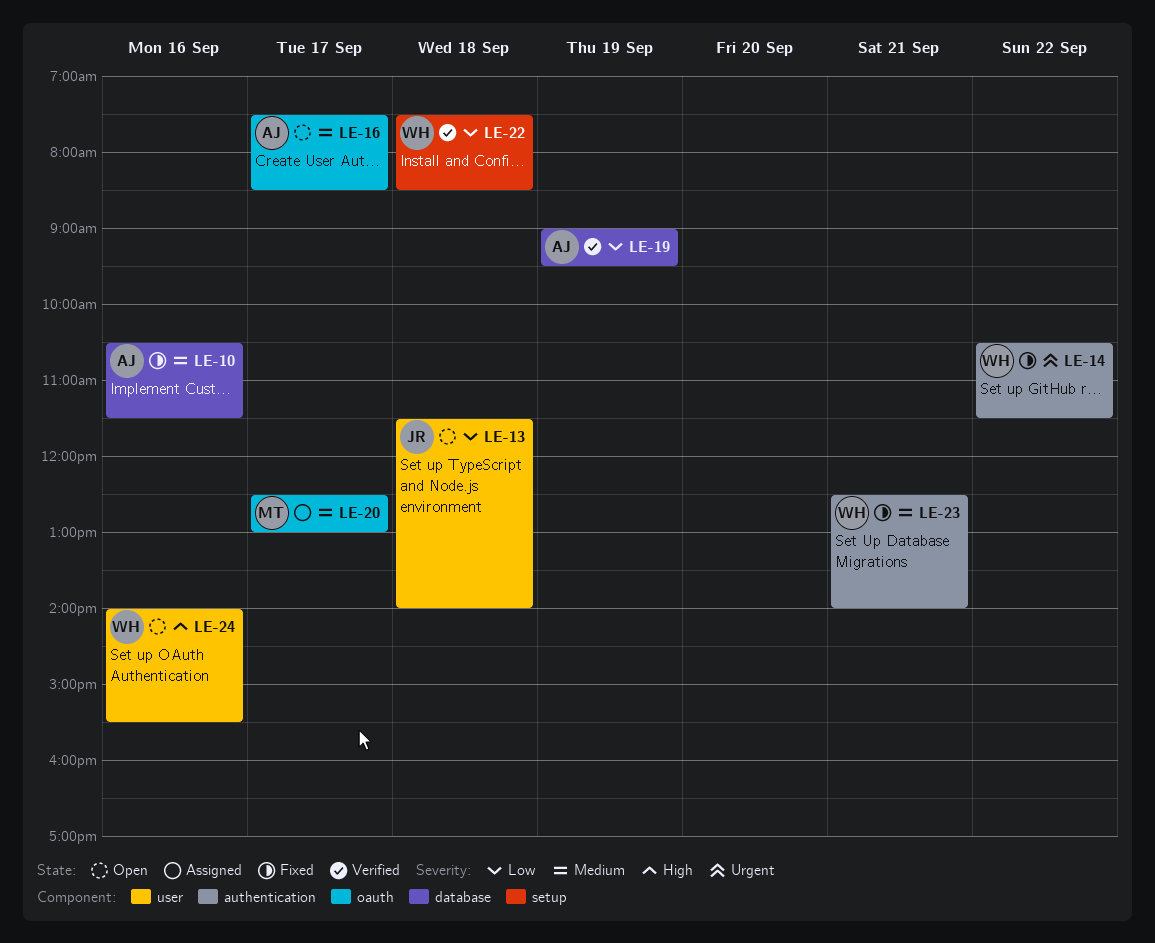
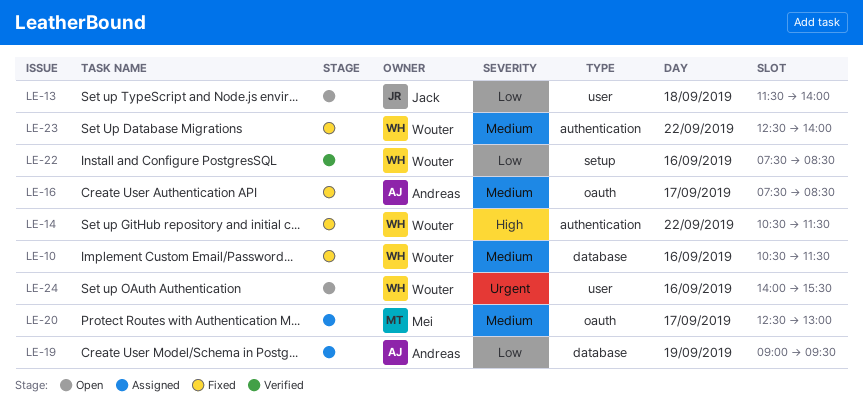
LE-10, owner: Andreas -> Wouter
LE-14, priority: Urgent -> High
LE-16, status: Open -> Fixed
LE-19, status: Verified -> Assigned
LE-22, day: Sep 18 -> Sep 16
LE-23, day: Sep 21 -> Sep 22
LE-24, priority: High -> Urgent

